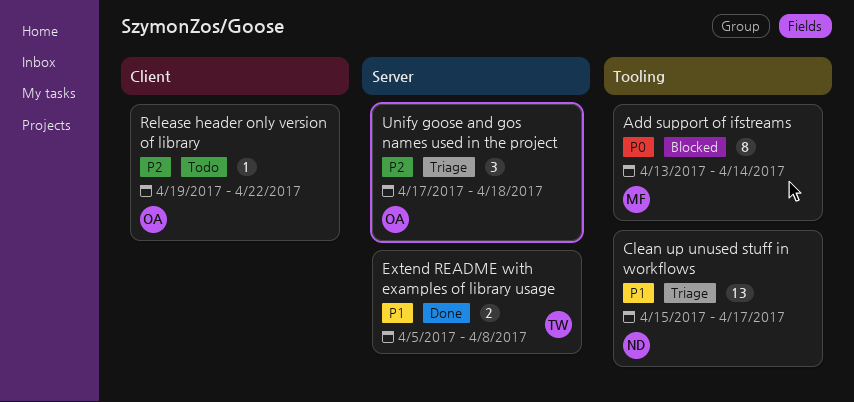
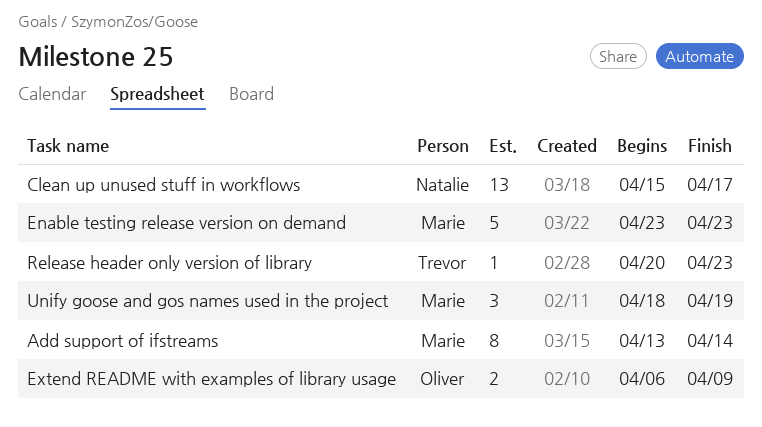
Enable testing release version on demand: none -> present
Extend README with examples of library usage, owner: Trevor -> Oliver
Extend README with examples of library usage, start: Apr 5 -> Apr 6
Extend README with examples of library usage, due: Apr 8 -> Apr 9
Release header only version of library, owner: Oliver -> Trevor
Release header only version of library, start: Apr 19 -> Apr 20
Release header only version of library, due: Apr 22 -> Apr 23
Unify goose and gos names used in the project, owner: Oliver -> Marie
Unify goose and gos names used in the project, start: Apr 17 -> Apr 18
Unify goose and gos names used in the project, due: Apr 18 -> Apr 19

